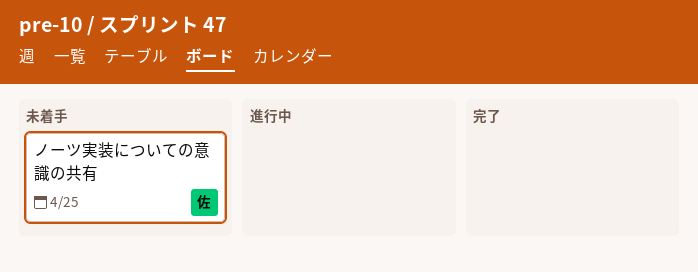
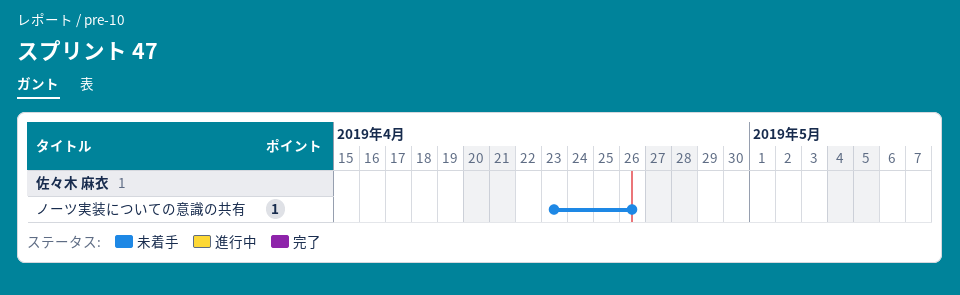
ノーツ実装についての意識の共有, due: Apr 25 -> Apr 26

